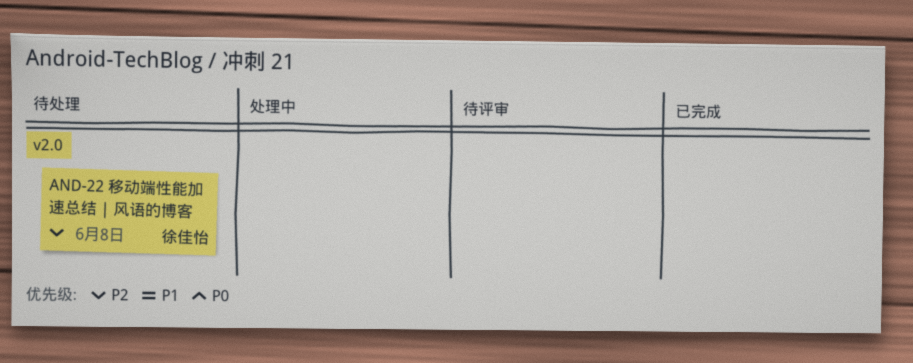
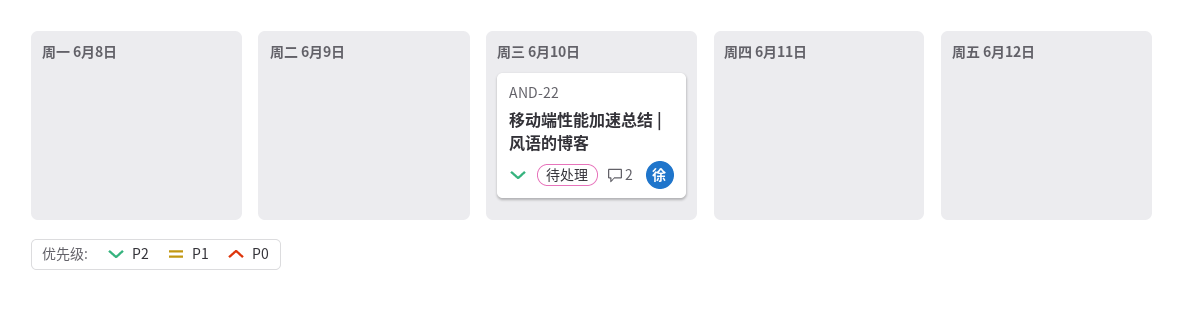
AND-22, due: Jun 8 -> Jun 10

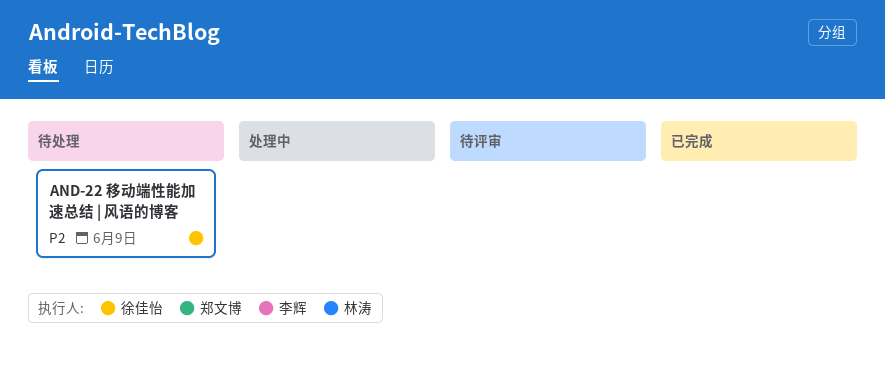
AND-22, due: Jun 10 -> Jun 9

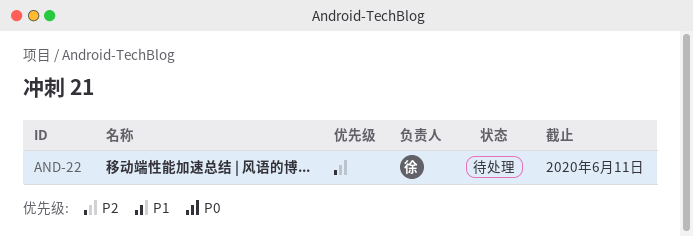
AND-22, due: Jun 9 -> Jun 11

